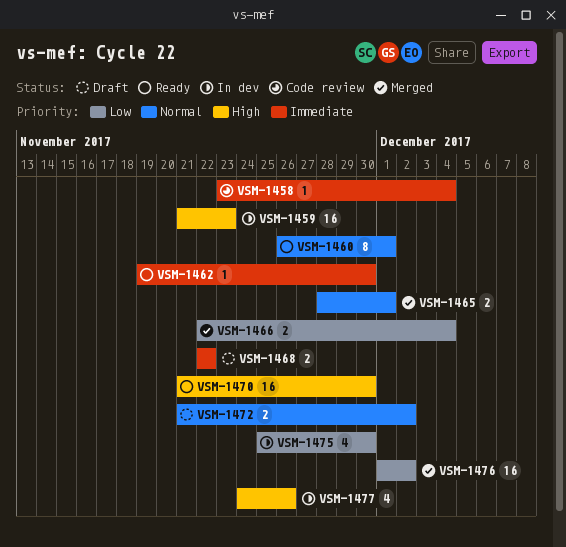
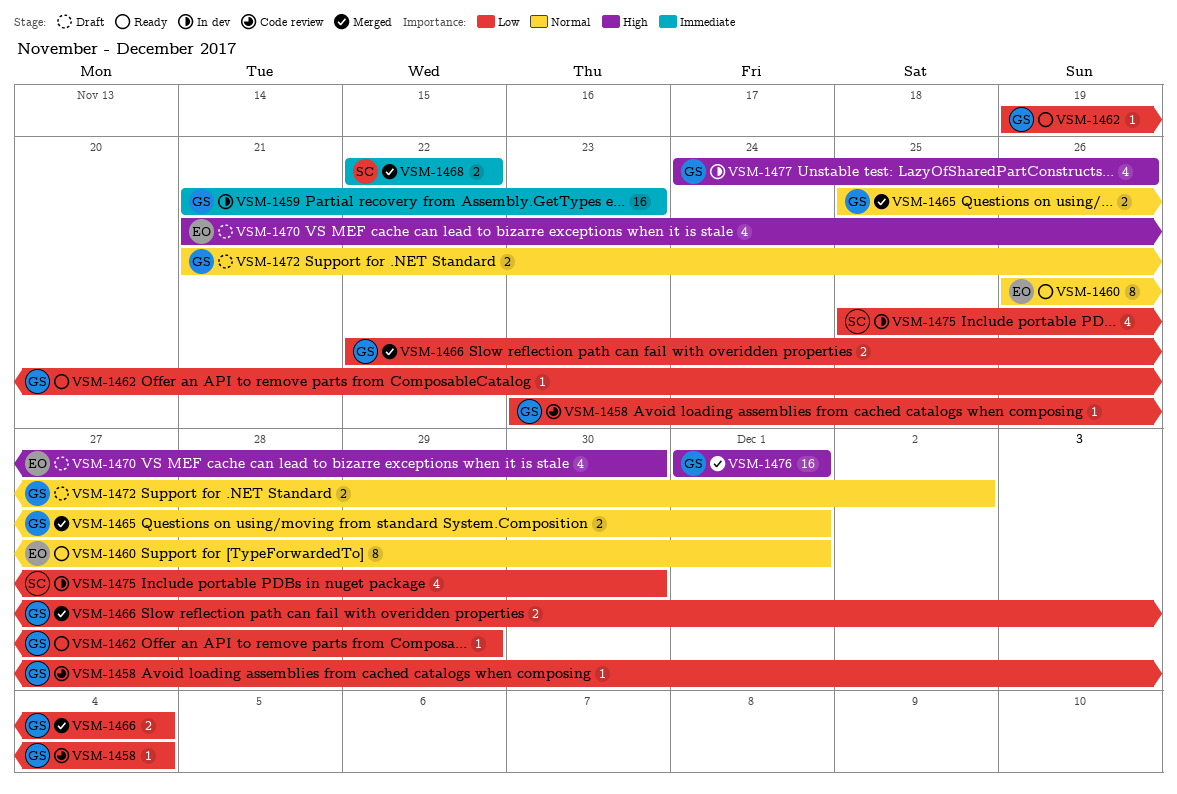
VSM-1458, priority: Immediate -> Low
VSM-1459, priority: High -> Immediate
VSM-1462, priority: Immediate -> Low
VSM-1462, due: Nov 30 -> Nov 29
VSM-1465, start: Nov 28 -> Nov 25
VSM-1468, status: Draft -> Merged
VSM-1470, status: Ready -> Draft
VSM-1470, estimate: 16 -> 4
VSM-1476, priority: Low -> High
VSM-1476, due: Dec 2 -> Dec 1

